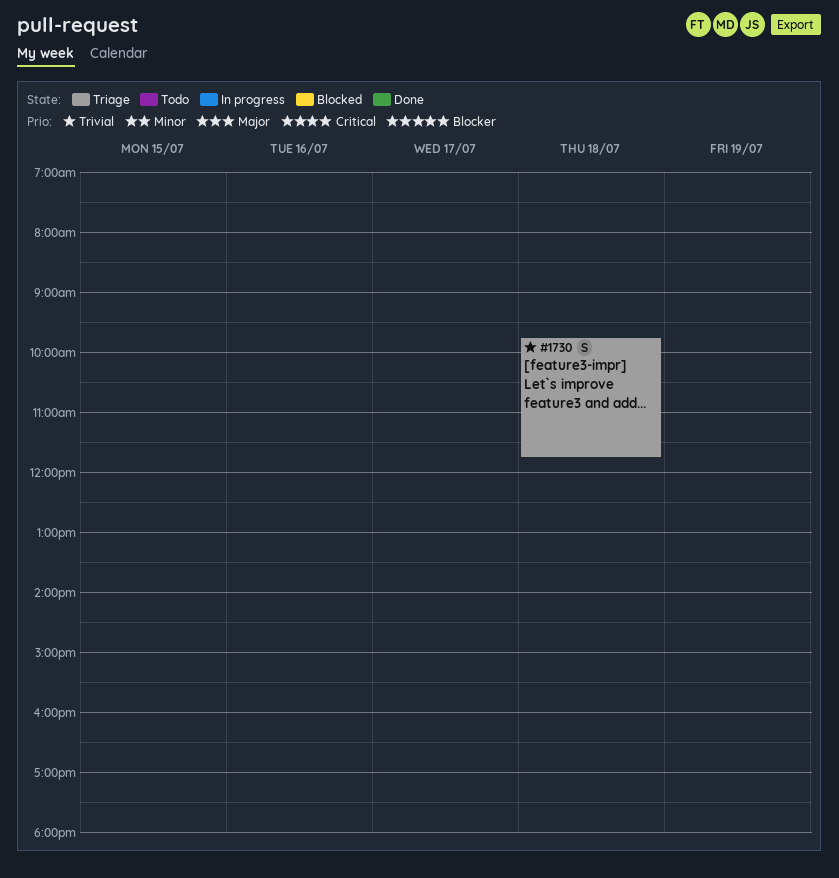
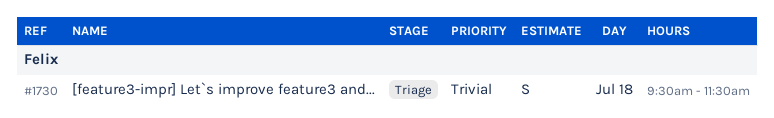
#1730, begins: 09:45 -> 09:30
#1730, ends: 11:45 -> 11:30

